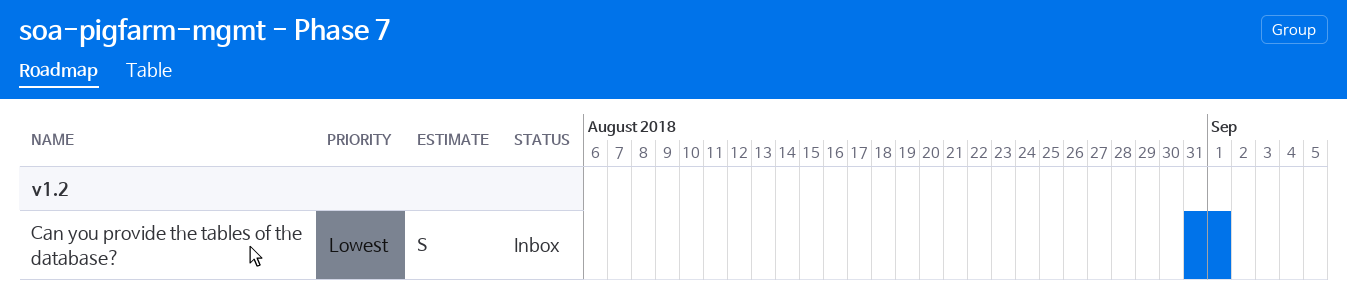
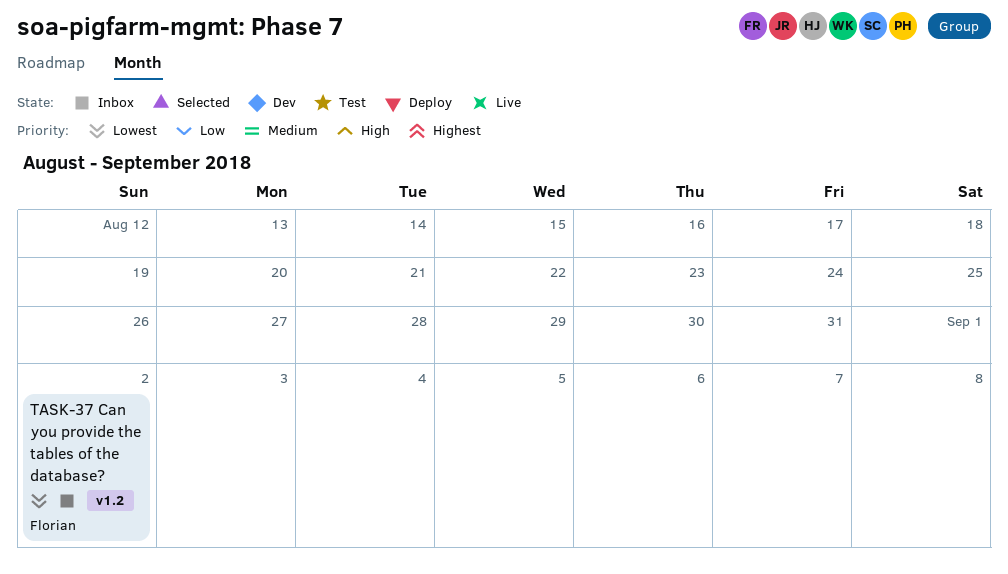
Can you provide the tables of the database?, due: Sep 1 -> Sep 2

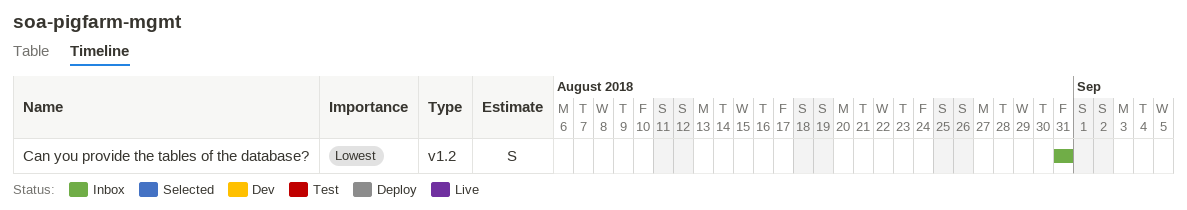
Can you provide the tables of the database?, due: Sep 2 -> Aug 31

